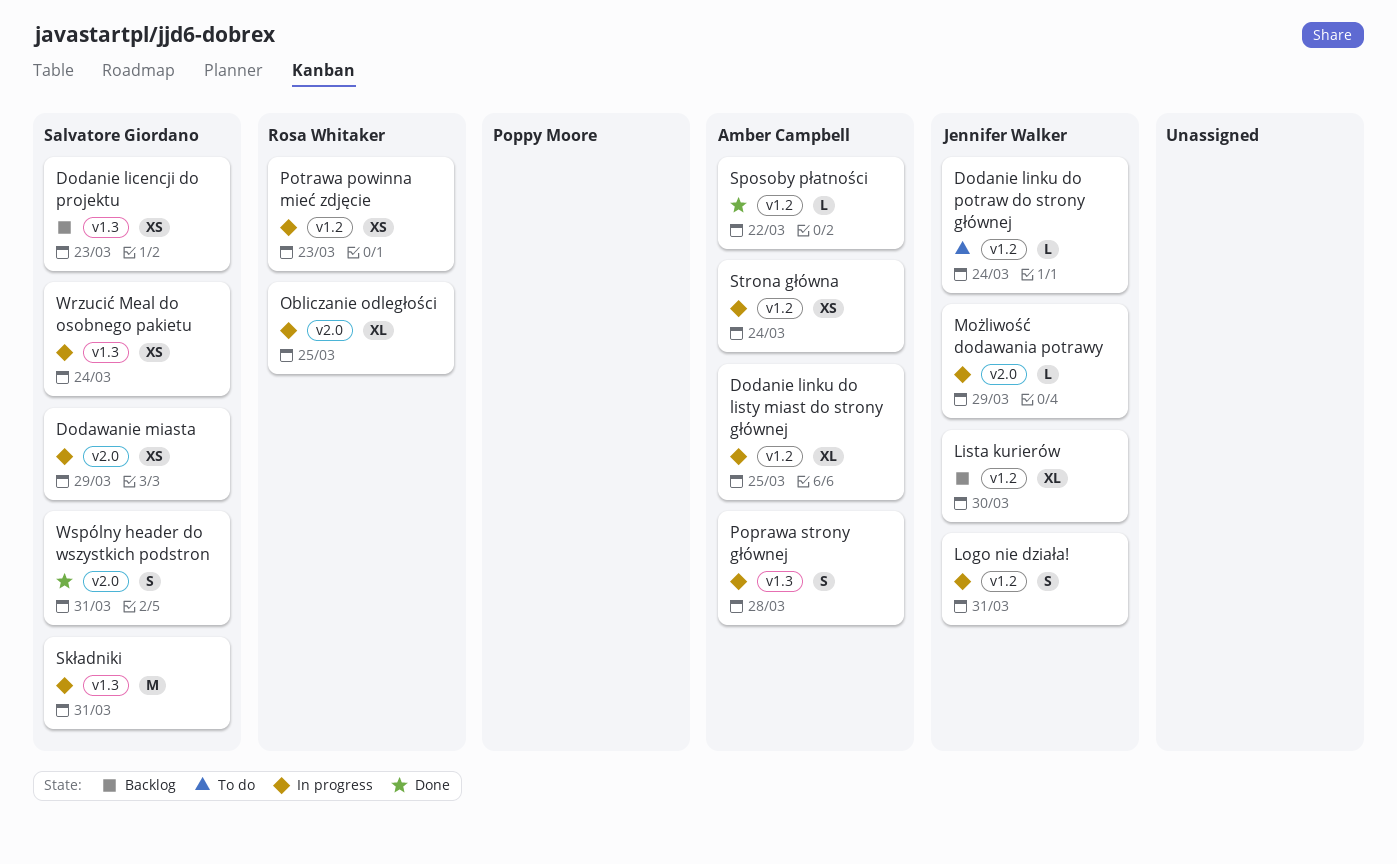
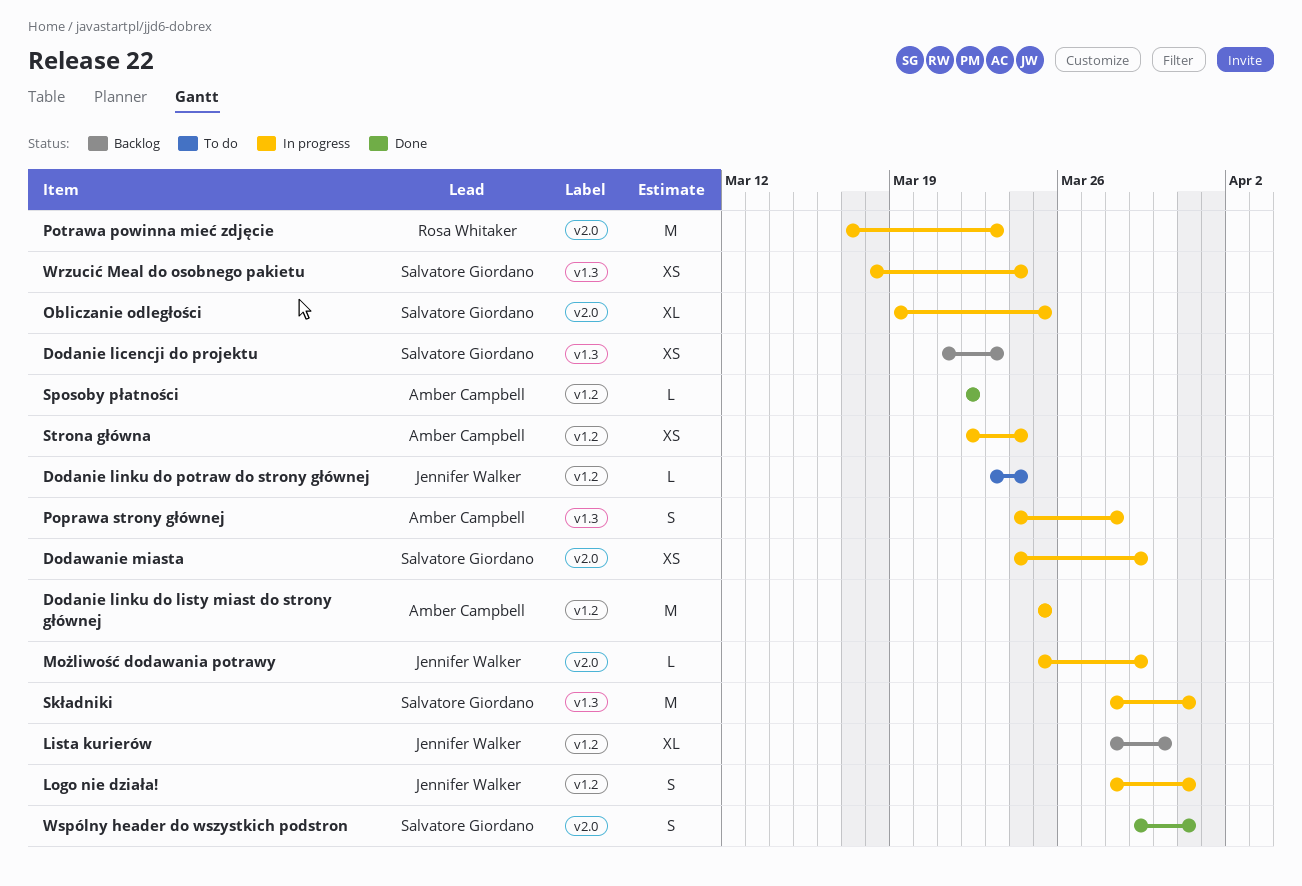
Dodanie linku do listy miast do strony głównej, estimate: XL -> M
Obliczanie odległości, owner: Rosa Whitaker -> Salvatore Giordano
Potrawa powinna mieć zdjęcie, label: v1.2 -> v2.0
Potrawa powinna mieć zdjęcie, estimate: XS -> M

